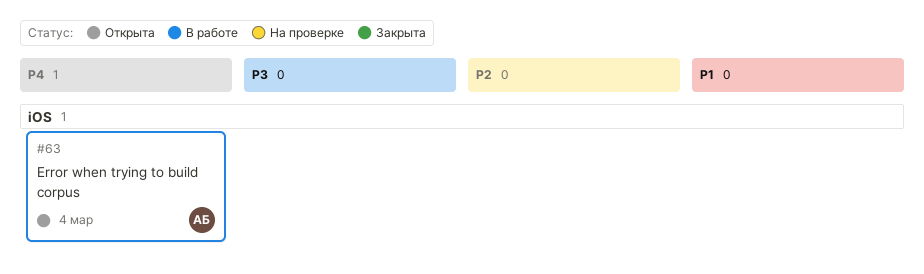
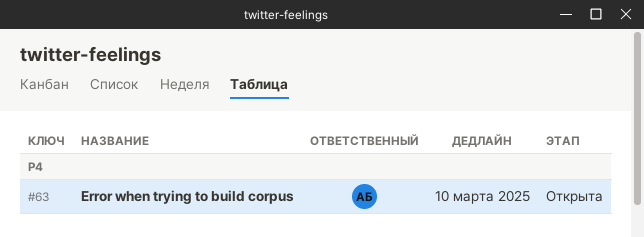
#63, due: Mar 4 -> Mar 10

